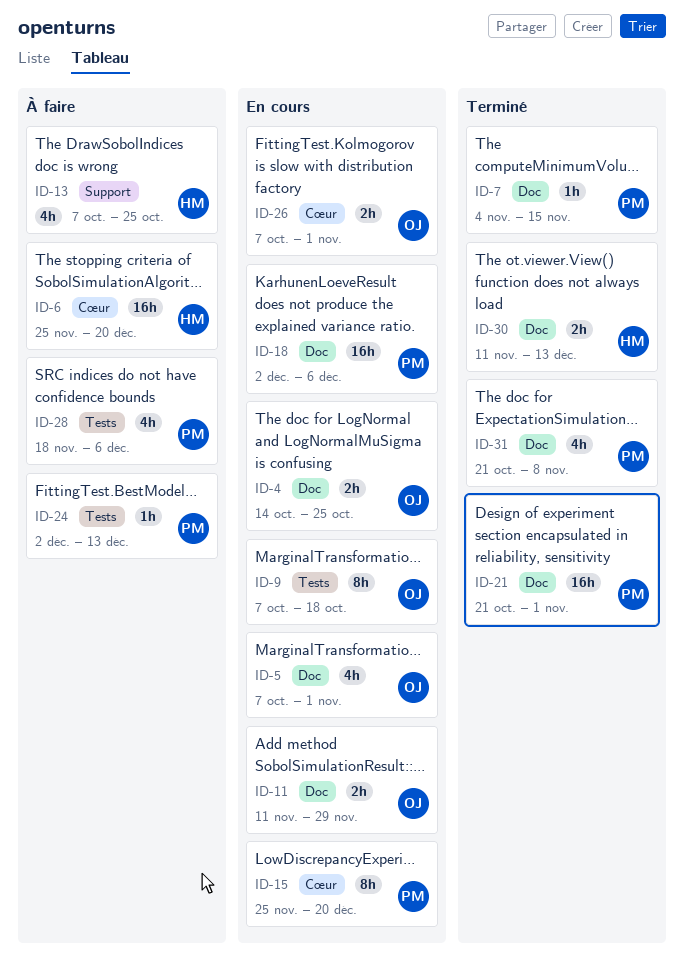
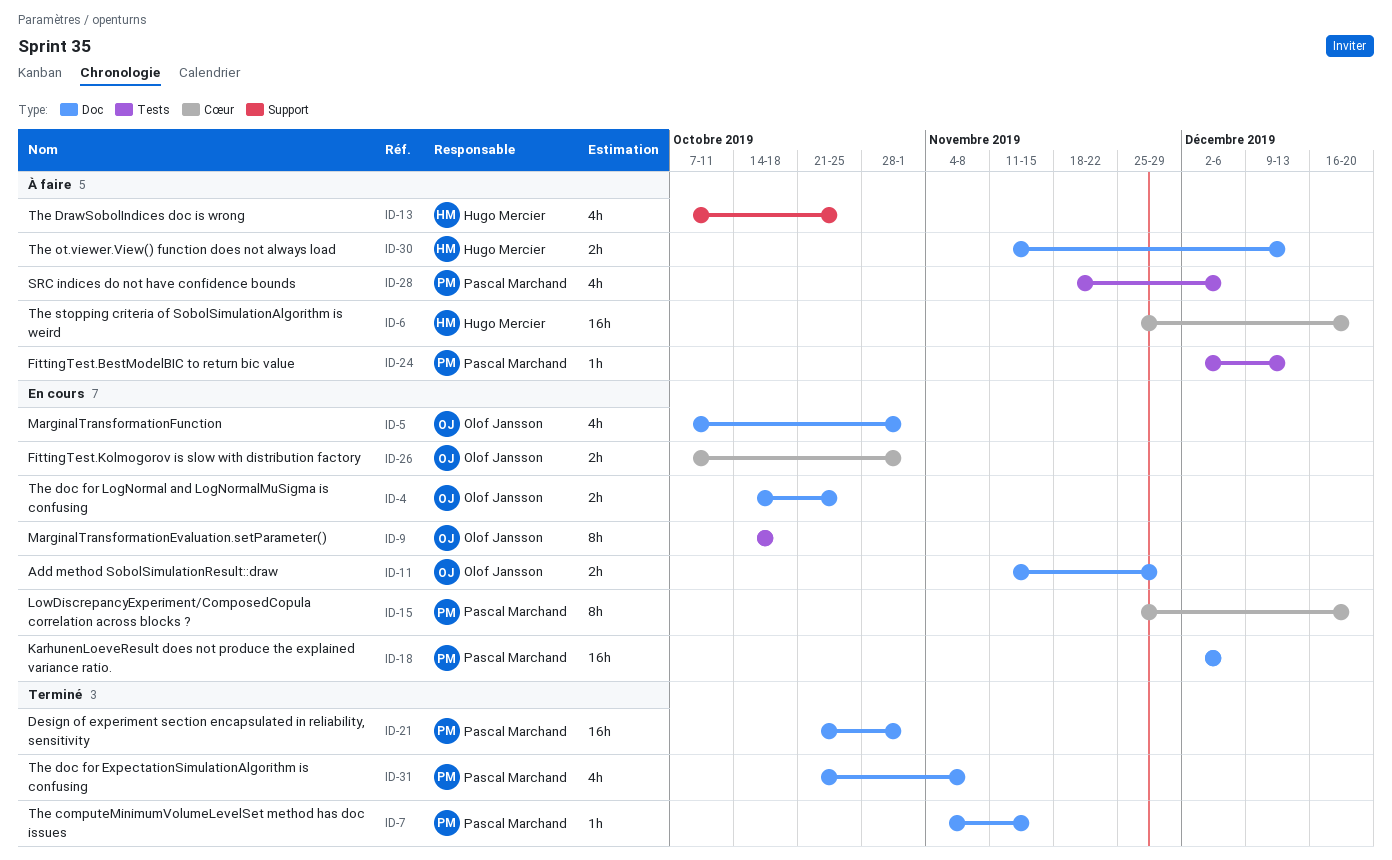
ID-9, start: Oct 7 -> Oct 14
ID-30, status: Terminé -> À faire

